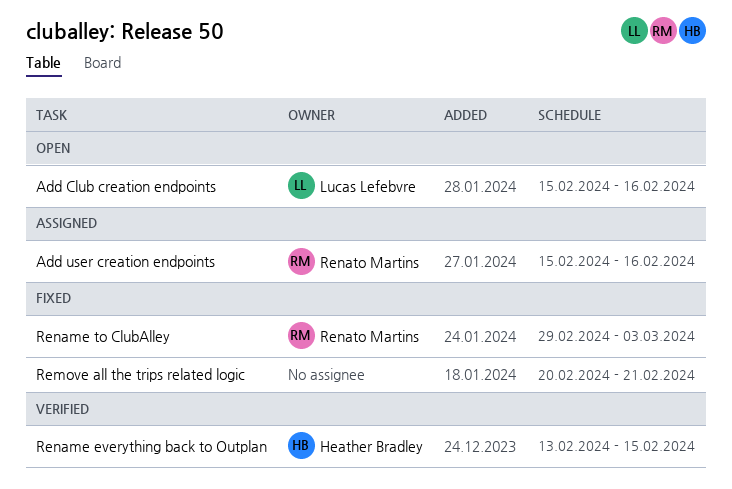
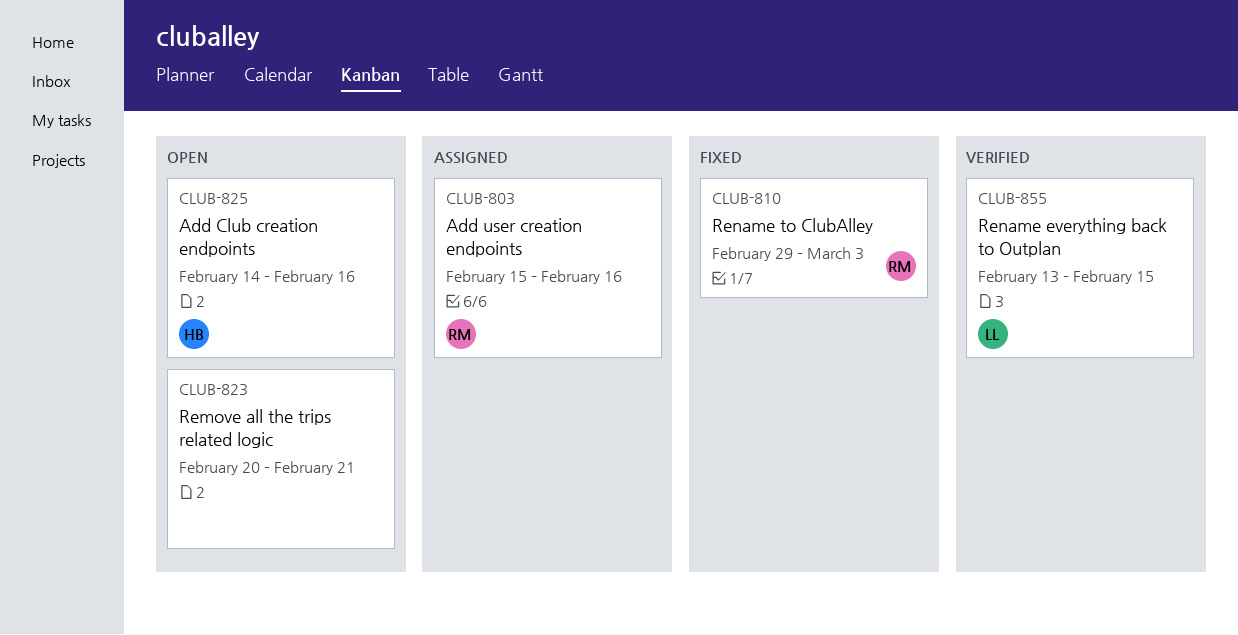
Add Club creation endpoints, owner: Lucas Lefebvre -> Heather Bradley
Add Club creation endpoints, start: Feb 15 -> Feb 14
Remove all the trips related logic, status: Fixed -> Open
Rename everything back to Outplan, owner: Heather Bradley -> Lucas Lefebvre

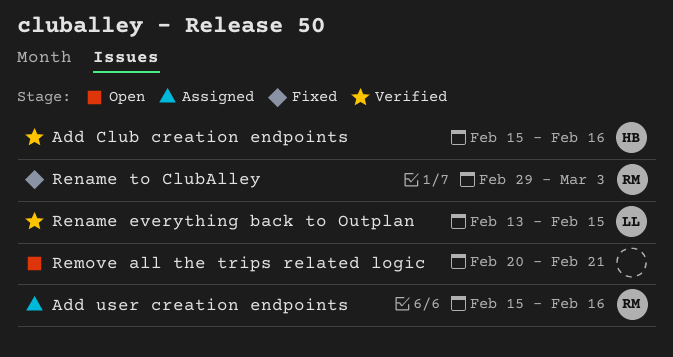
Add Club creation endpoints, status: Open -> Verified
Add Club creation endpoints, start: Feb 14 -> Feb 15

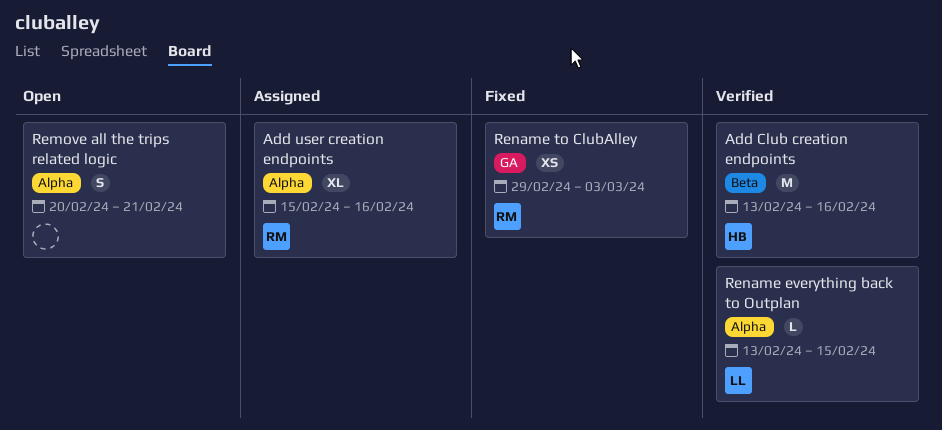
Add Club creation endpoints, start: Feb 15 -> Feb 13

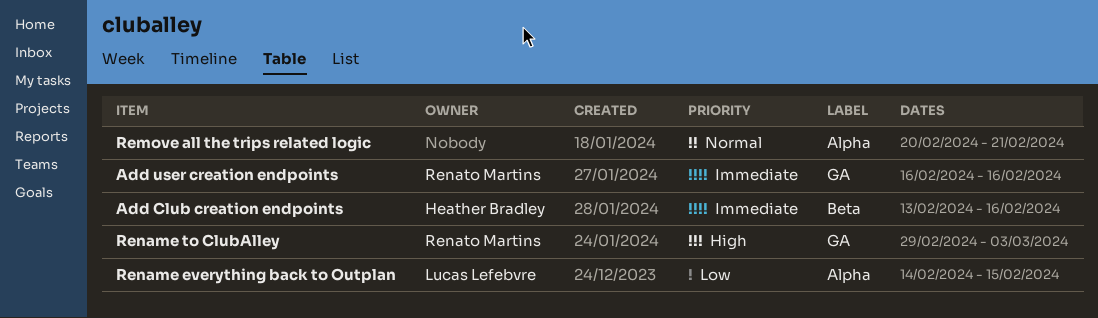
Add user creation endpoints, label: Alpha -> GA
Add user creation endpoints, start: Feb 15 -> Feb 16
Rename everything back to Outplan, start: Feb 13 -> Feb 14

